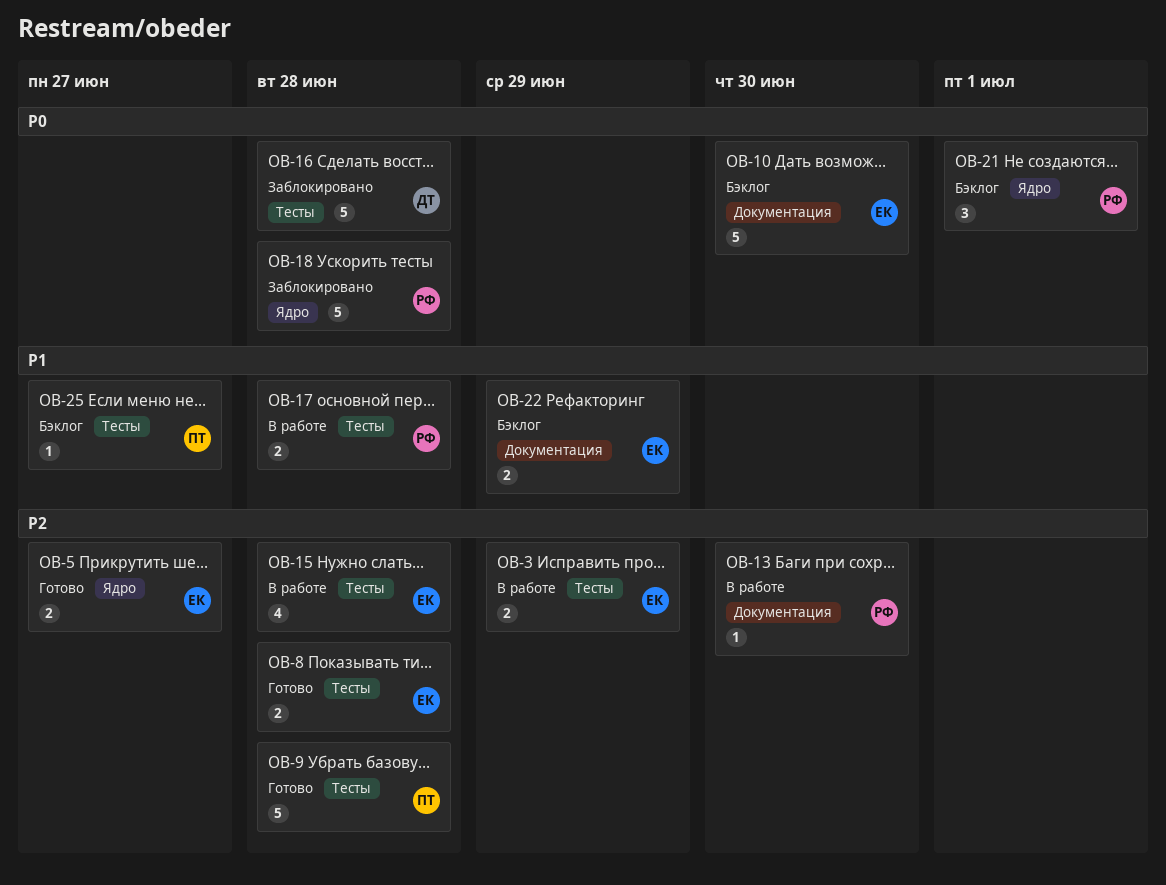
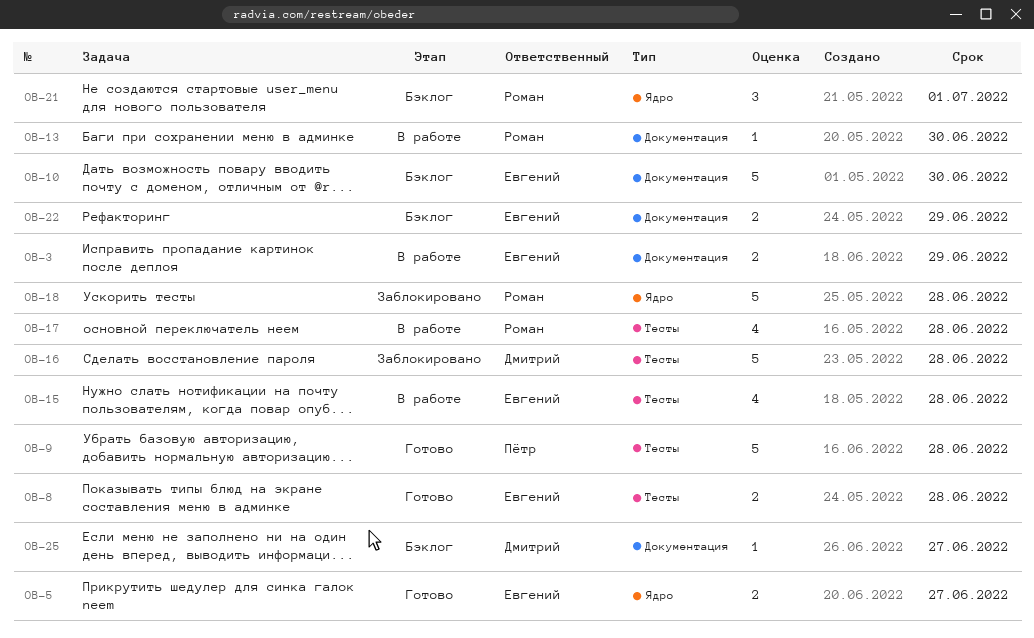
OB-3, label: Тесты -> Документация
OB-17, estimate: 2 -> 4
OB-25, owner: Пётр -> Дмитрий
OB-25, label: Тесты -> Документация

